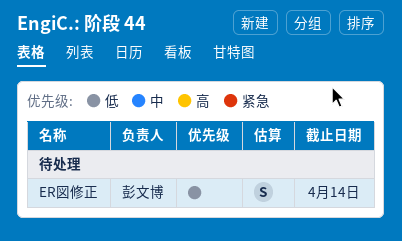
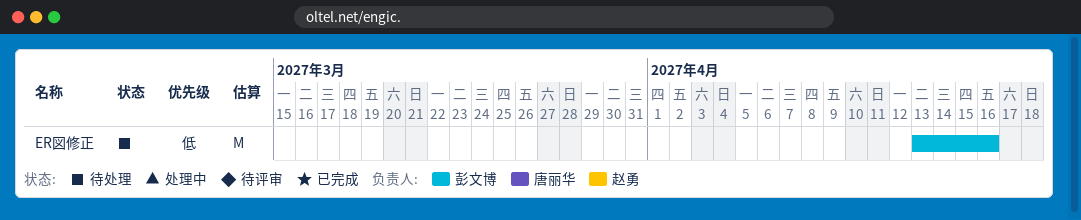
ER図修正, estimate: S -> M
ER図修正, due: Apr 14 -> Apr 16

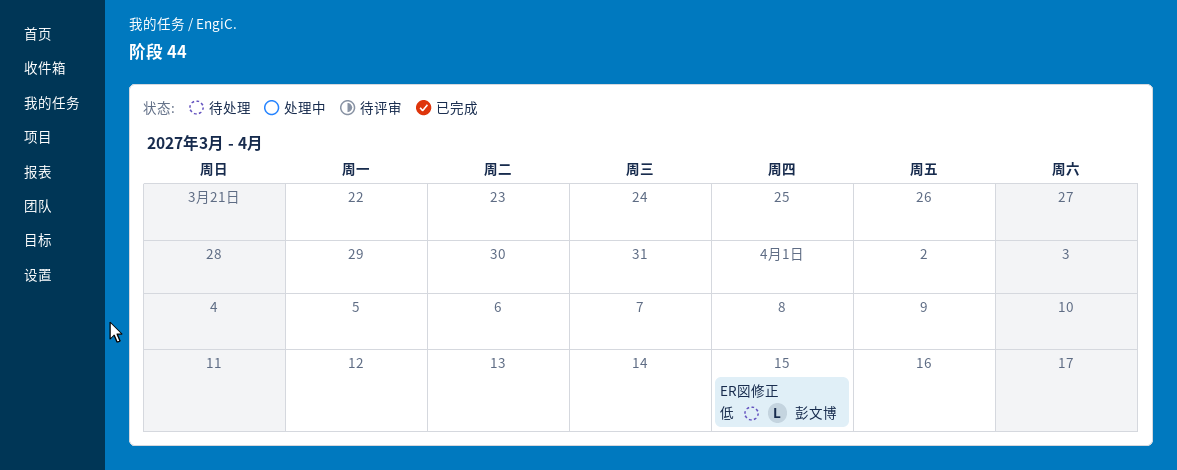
ER図修正, estimate: M -> L
ER図修正, due: Apr 16 -> Apr 15

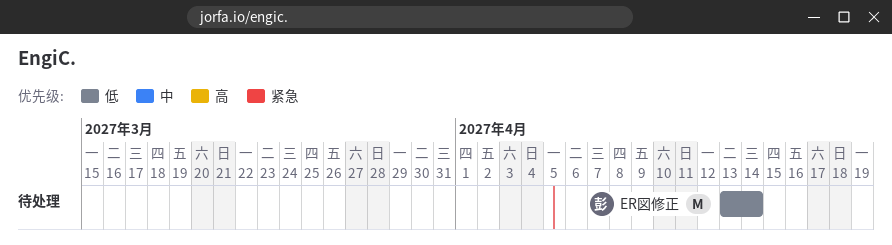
ER図修正, estimate: L -> M
ER図修正, due: Apr 15 -> Apr 14

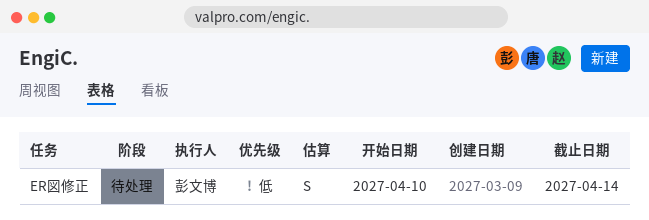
ER図修正, estimate: M -> S
ER図修正, start: Apr 13 -> Apr 10

